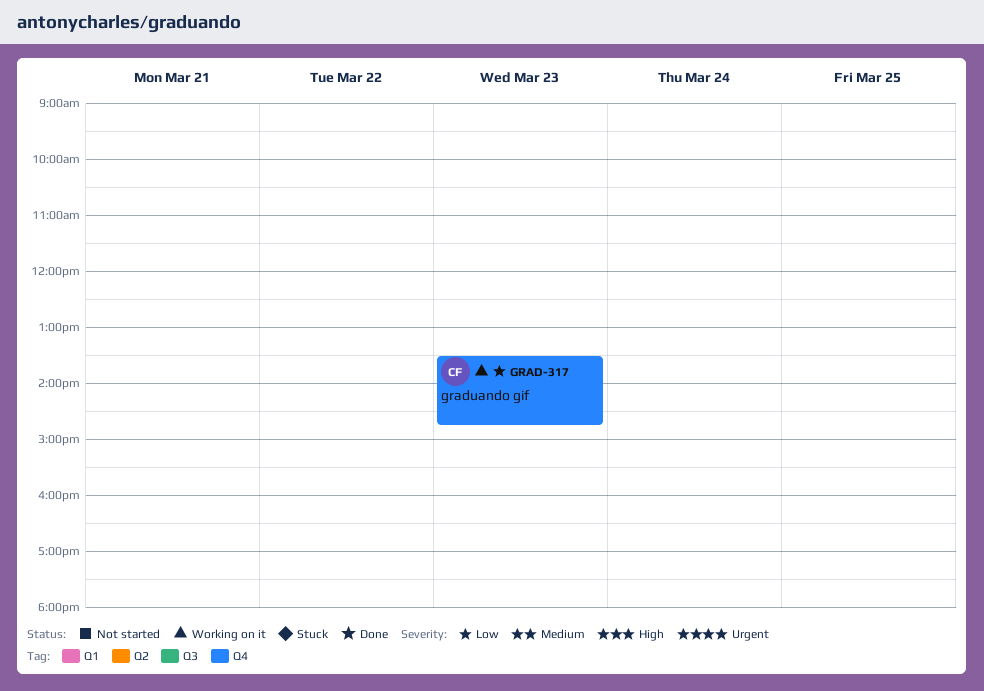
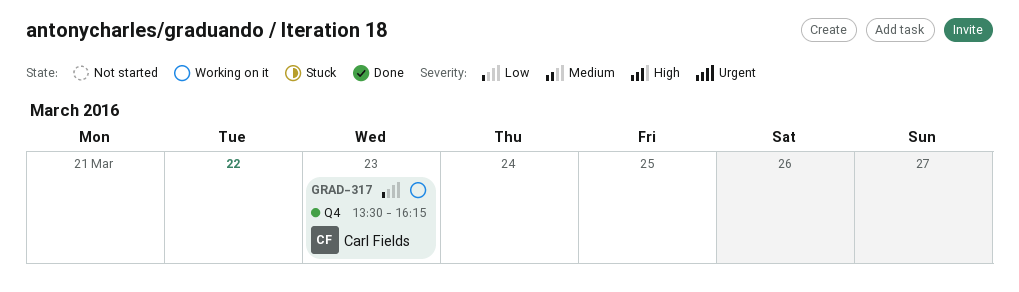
GRAD-317, ends: 14:45 -> 16:15

